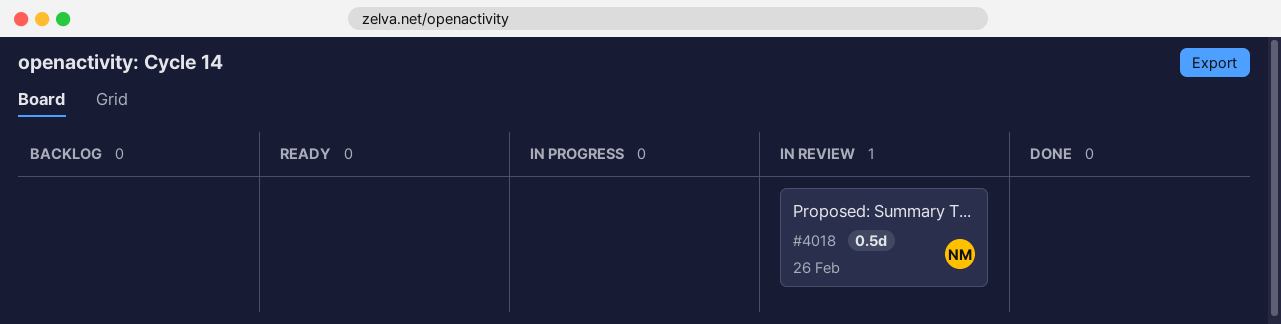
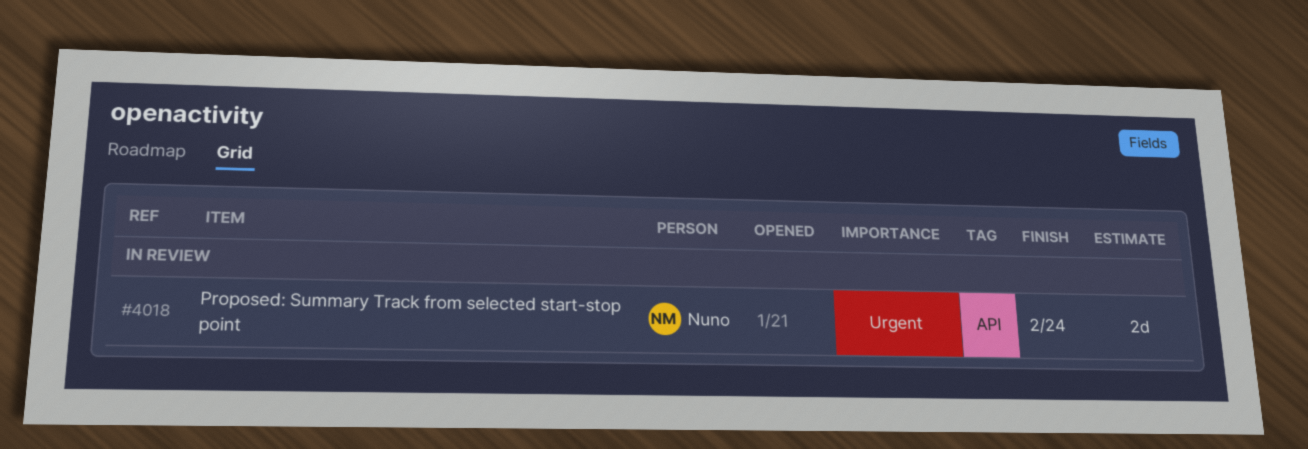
#4018, estimate: 0.5d -> 2d
#4018, due: Feb 26 -> Feb 24

